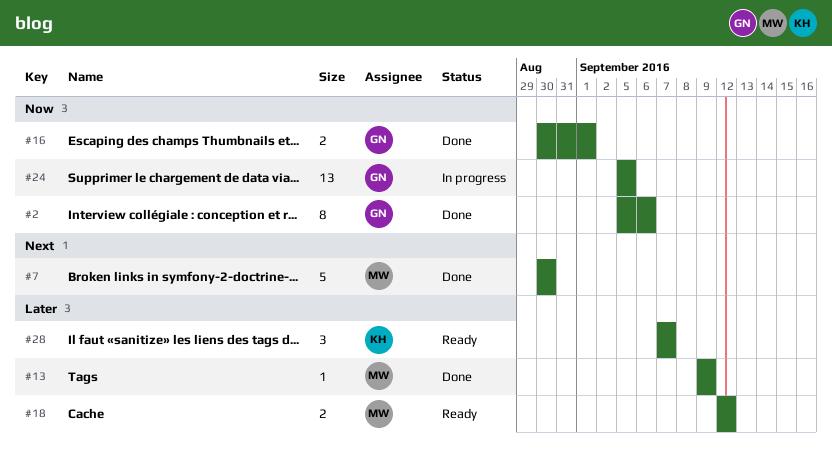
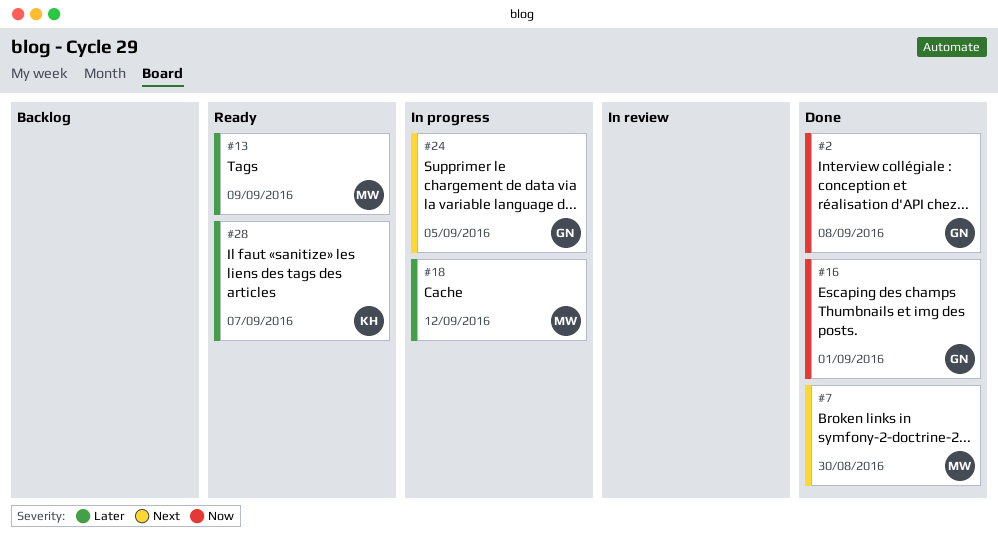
#2, due: Sep 6 -> Sep 8
#13, status: Done -> Ready
#18, status: Ready -> In progress
#24, priority: Now -> Next

